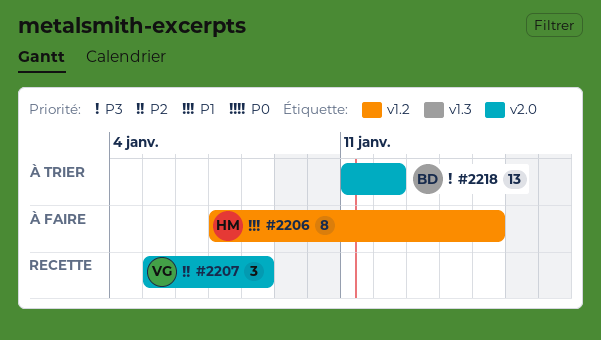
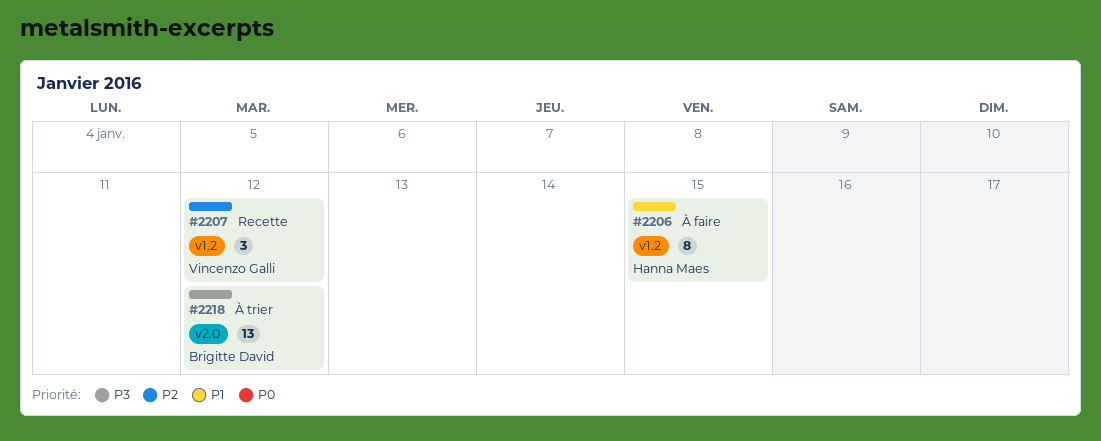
#2207, label: v2.0 -> v1.2
#2207, due: Jan 8 -> Jan 12

